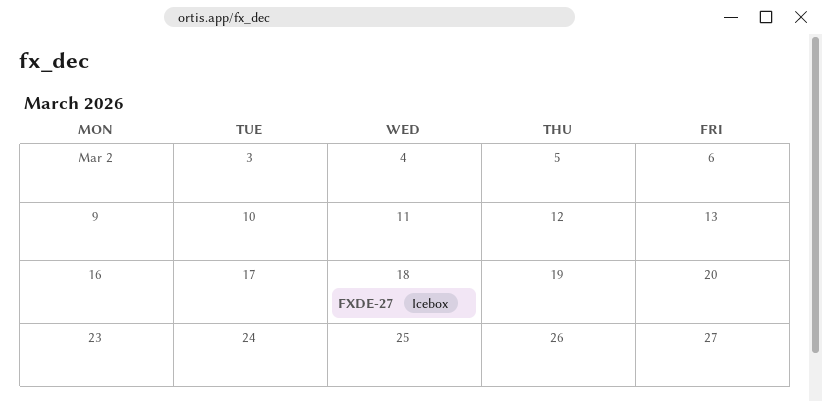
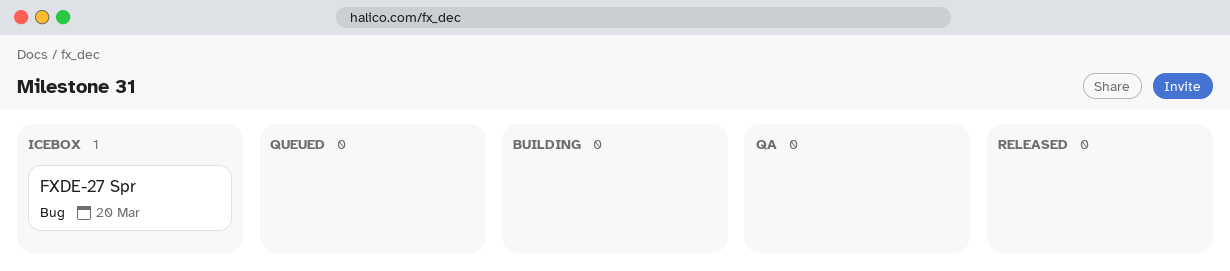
FXDE-27, due: Mar 18 -> Mar 20

